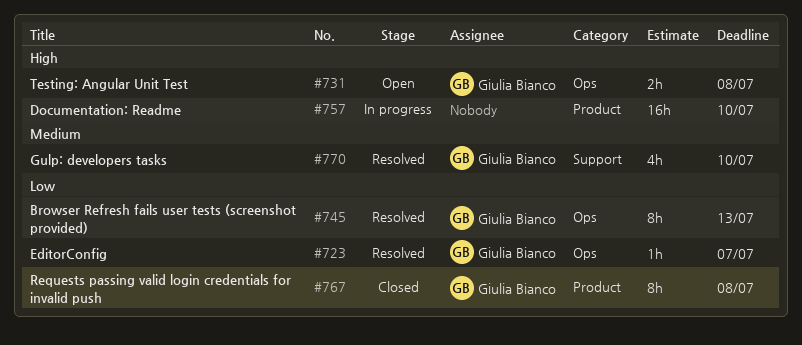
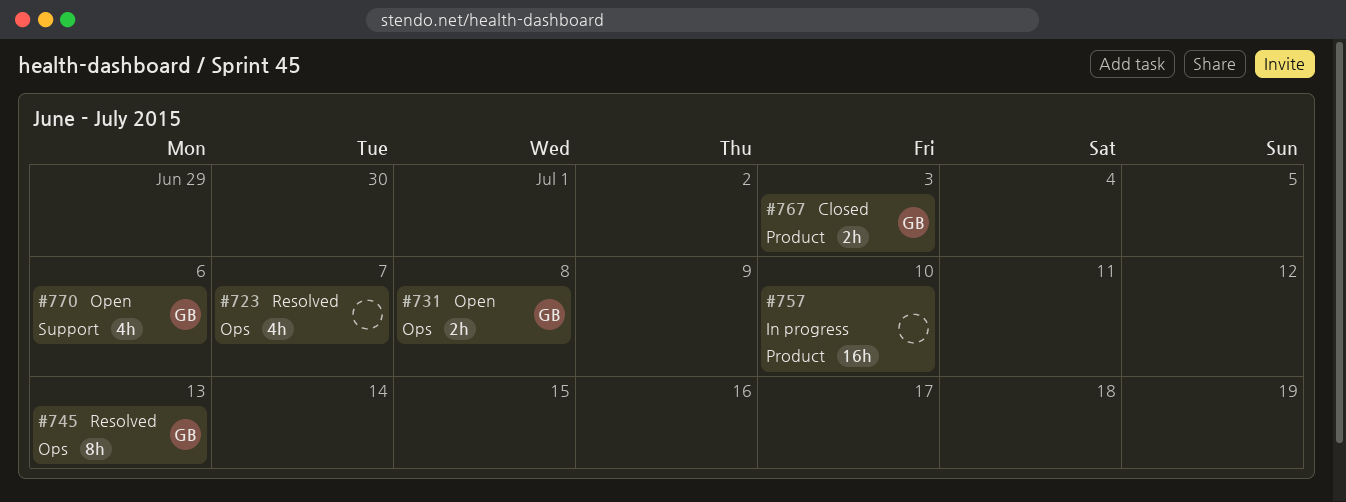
#723, owner: Giulia Bianco -> none
#723, estimate: 1h -> 4h
#767, estimate: 8h -> 2h
#767, due: Jul 8 -> Jul 3
#770, status: Resolved -> Open
#770, due: Jul 10 -> Jul 6

